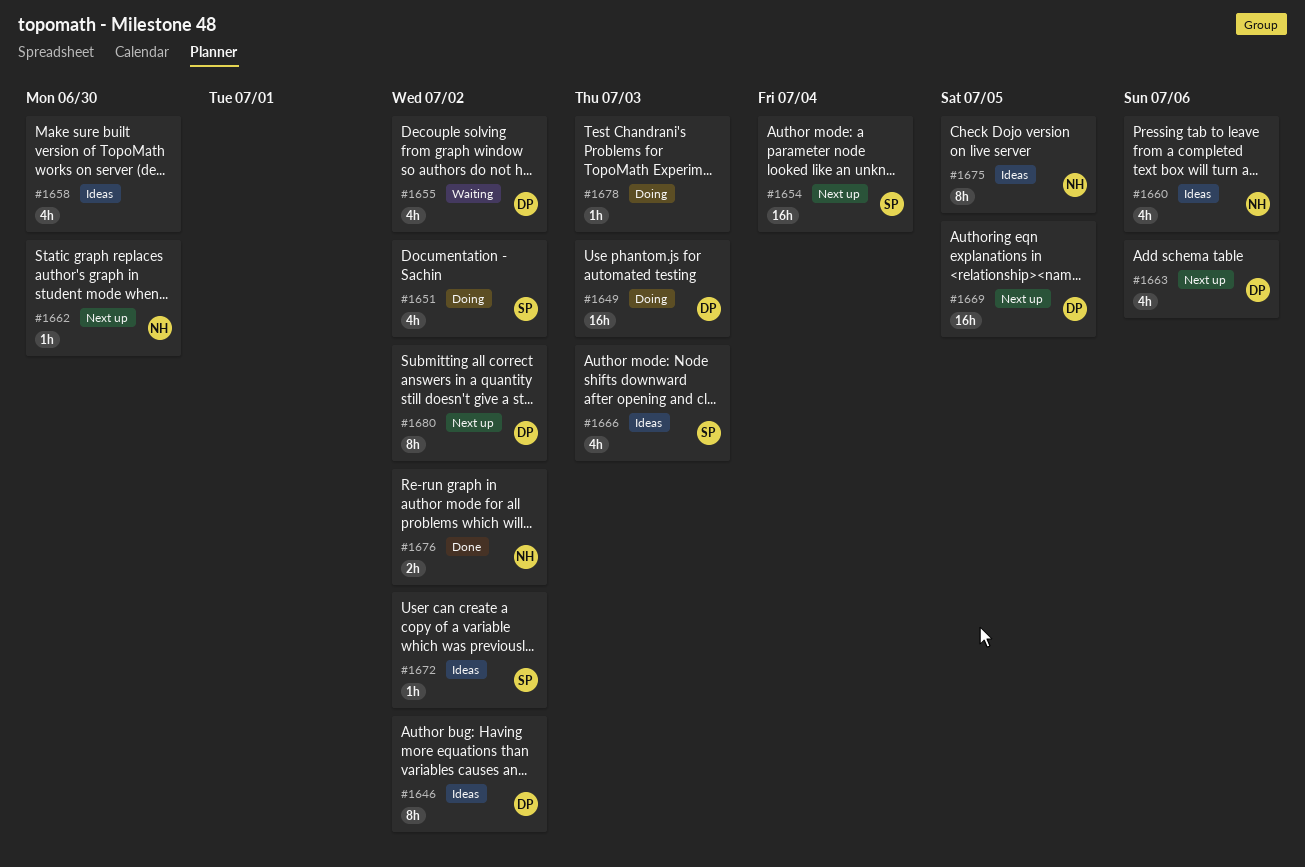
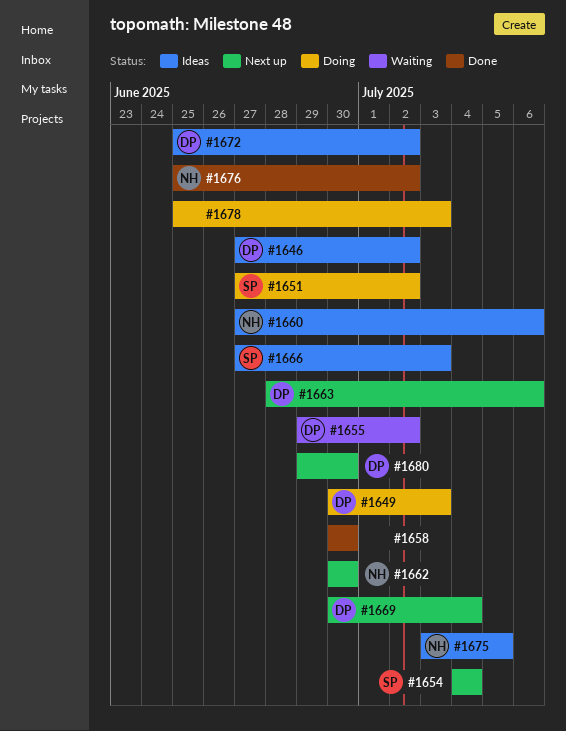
#1658, status: Ideas -> Done
#1669, due: Jul 5 -> Jul 4
#1672, owner: SP -> DP
#1680, due: Jul 2 -> Jun 30

